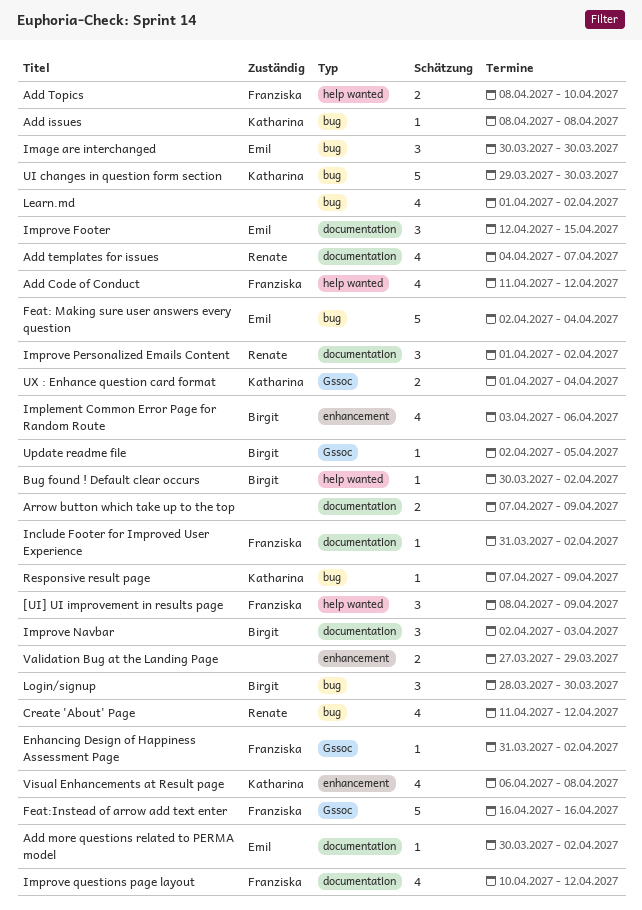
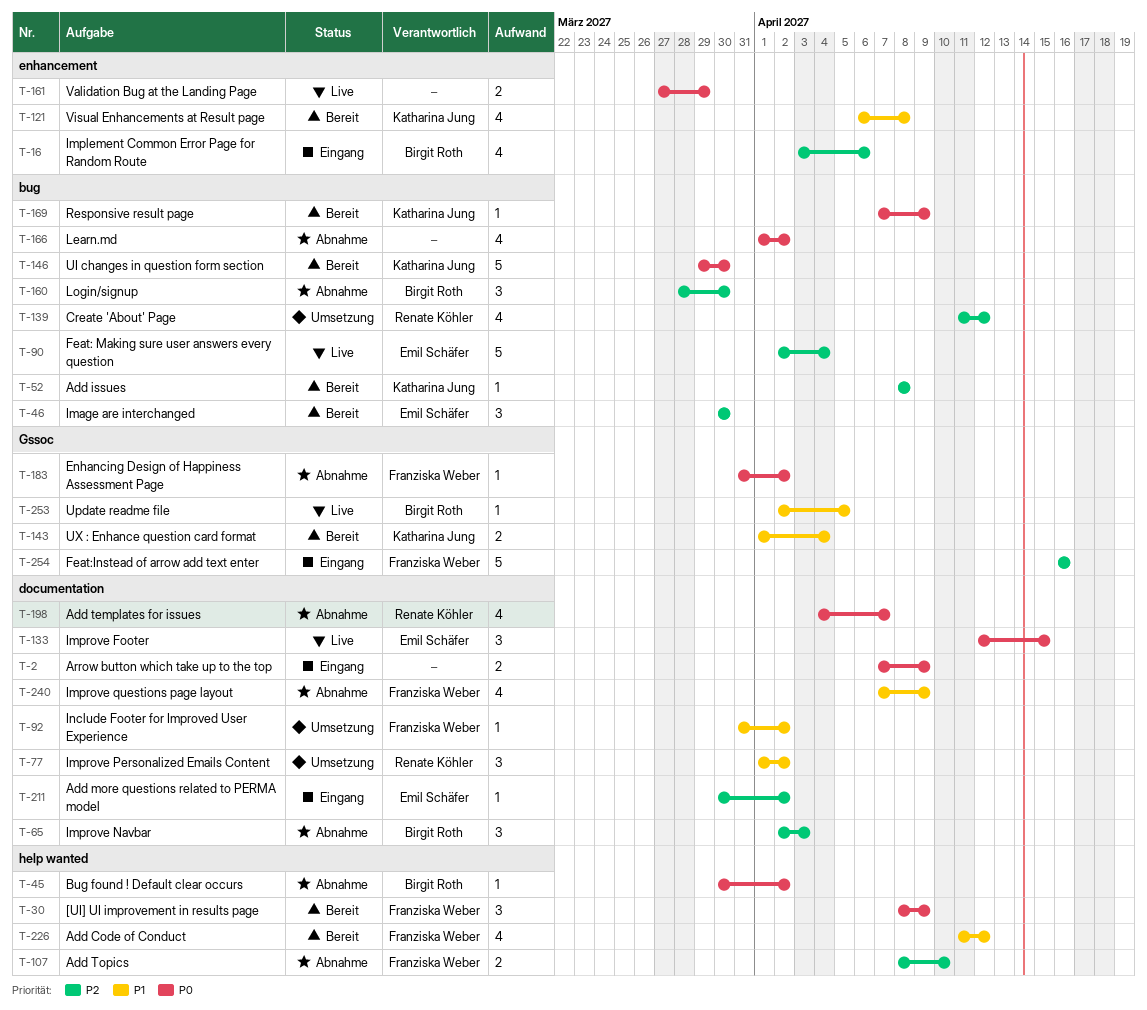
Improve questions page layout, start: Apr 10 -> Apr 7
Improve questions page layout, due: Apr 12 -> Apr 9

